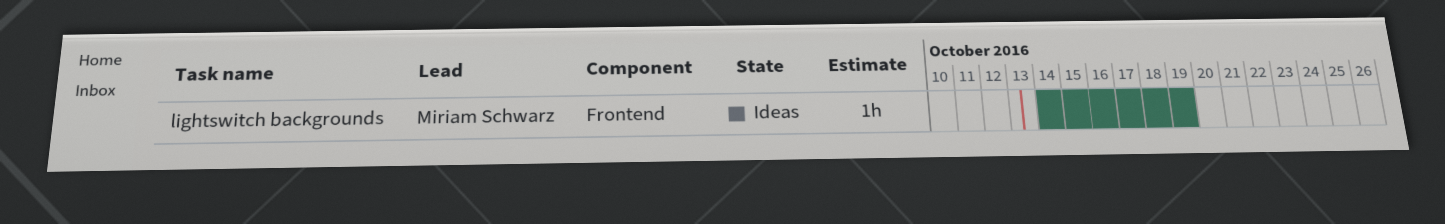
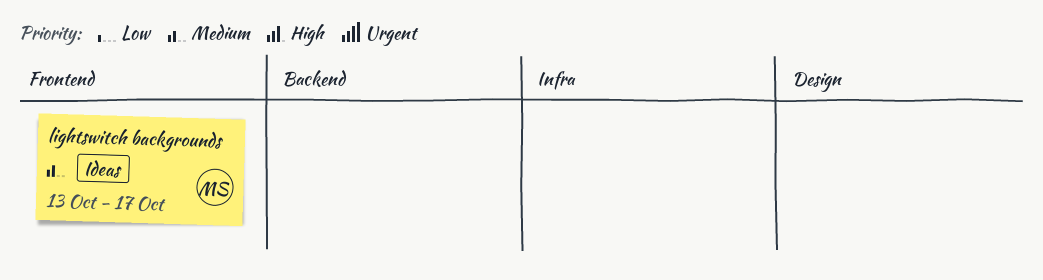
lightswitch backgrounds, start: Oct 14 -> Oct 13
lightswitch backgrounds, due: Oct 19 -> Oct 17

